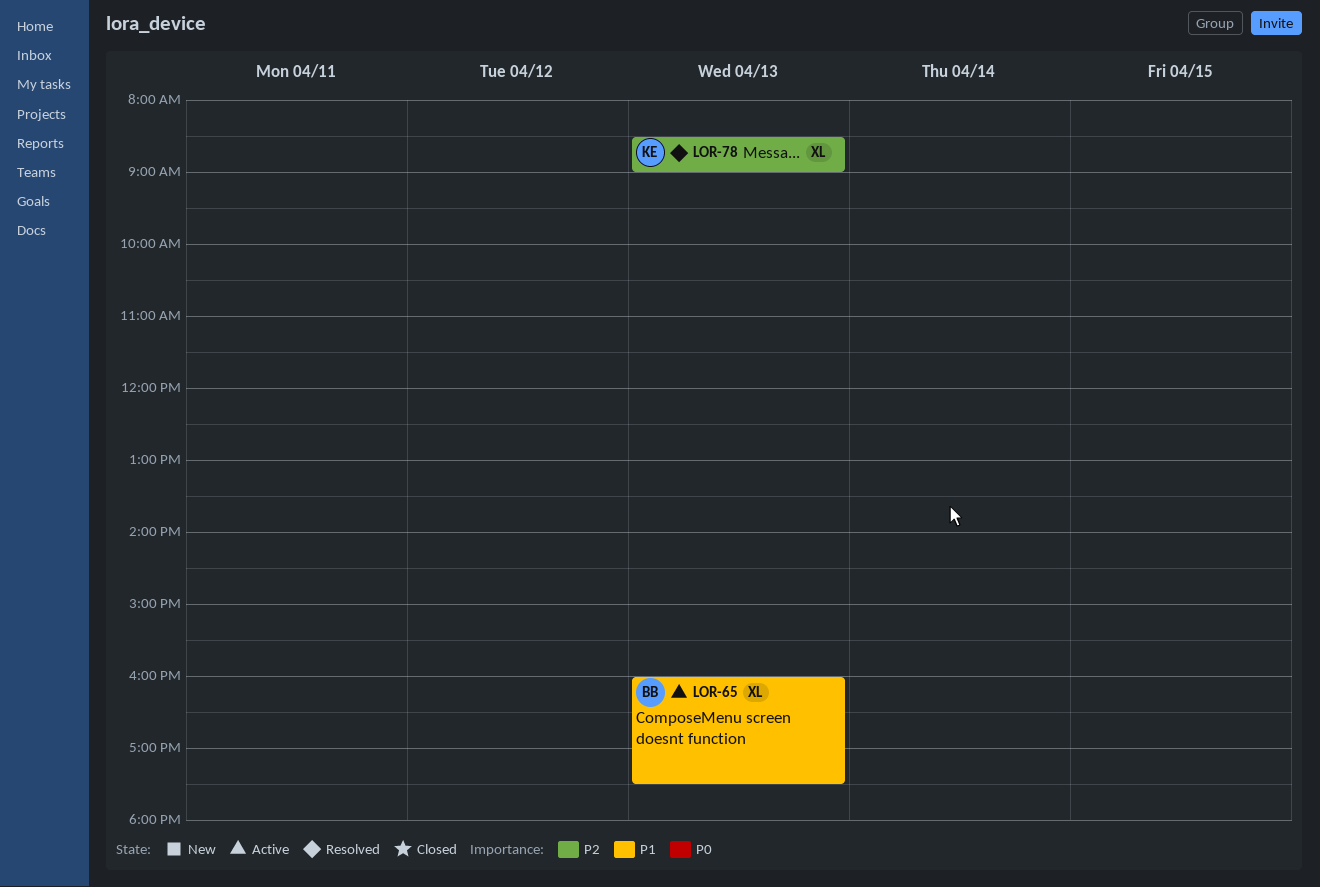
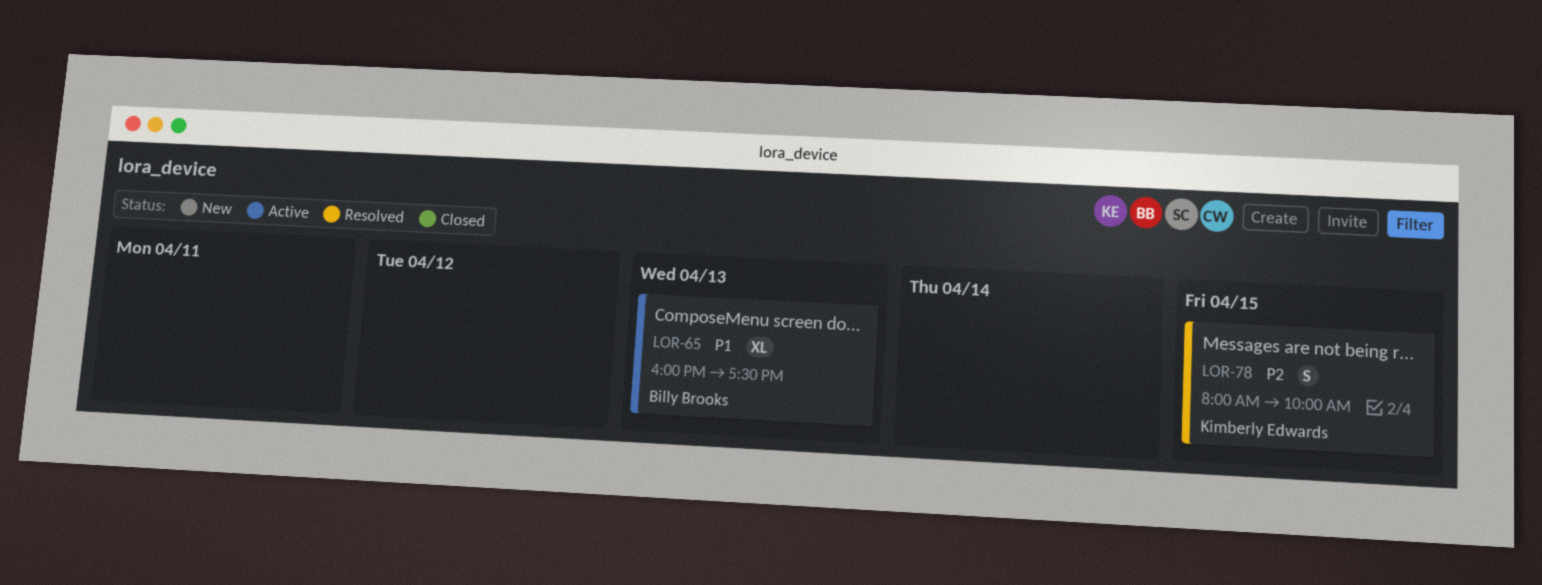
LOR-78, estimate: XL -> S
LOR-78, day: Apr 13 -> Apr 15
LOR-78, begins: 08:30 -> 08:00
LOR-78, ends: 09:00 -> 10:00

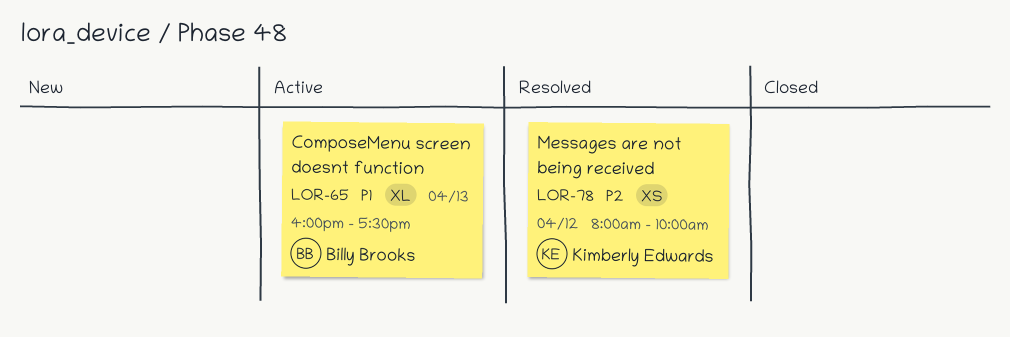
LOR-78, estimate: S -> XS
LOR-78, day: Apr 15 -> Apr 12

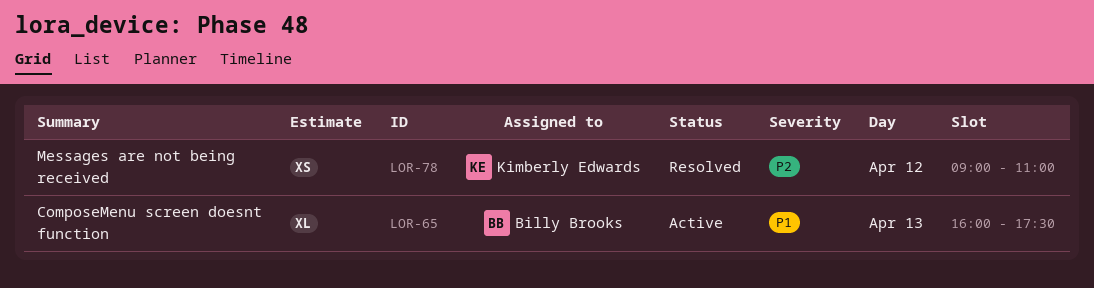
LOR-78, begins: 08:00 -> 09:00
LOR-78, ends: 10:00 -> 11:00

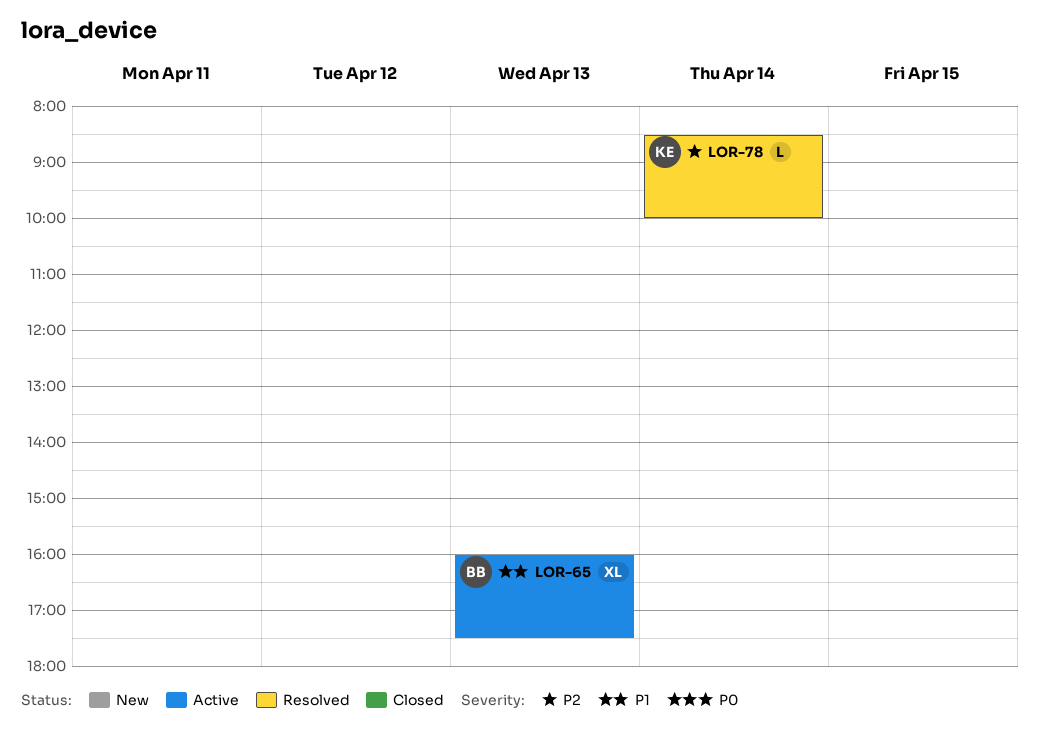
LOR-78, estimate: XS -> L
LOR-78, day: Apr 12 -> Apr 14
LOR-78, begins: 09:00 -> 08:30
LOR-78, ends: 11:00 -> 10:00

